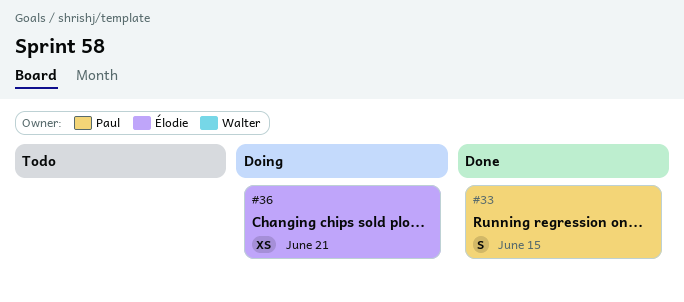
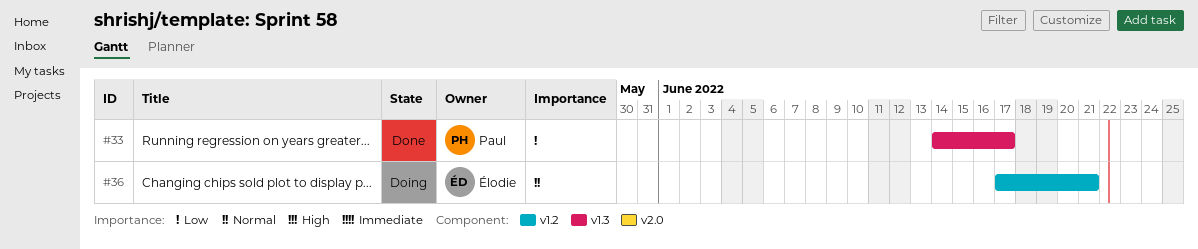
#33, due: Jun 15 -> Jun 17

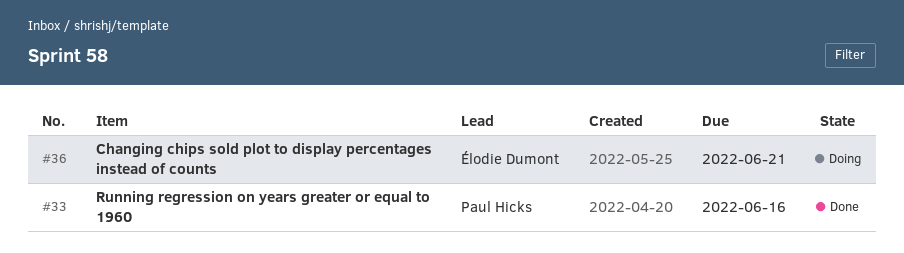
#33, due: Jun 17 -> Jun 16

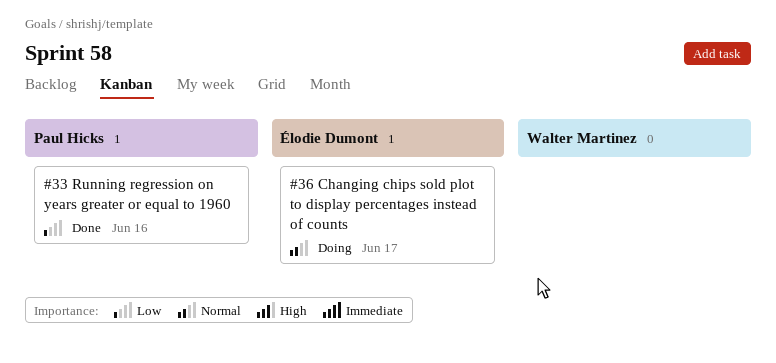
#36, due: Jun 21 -> Jun 17

